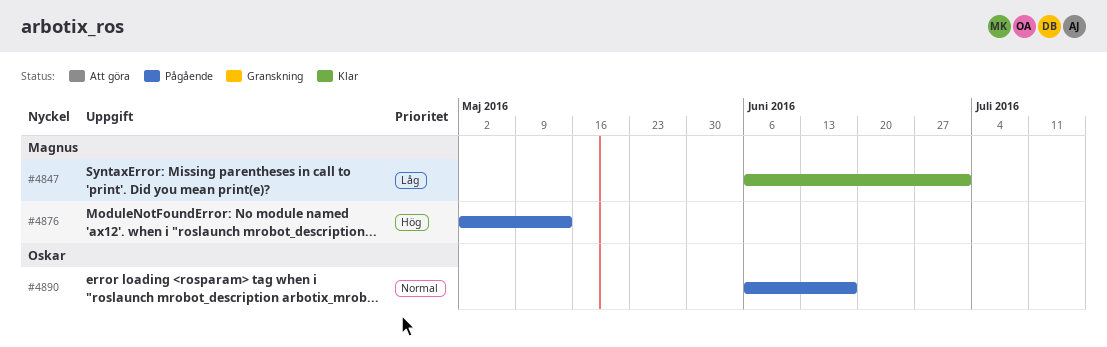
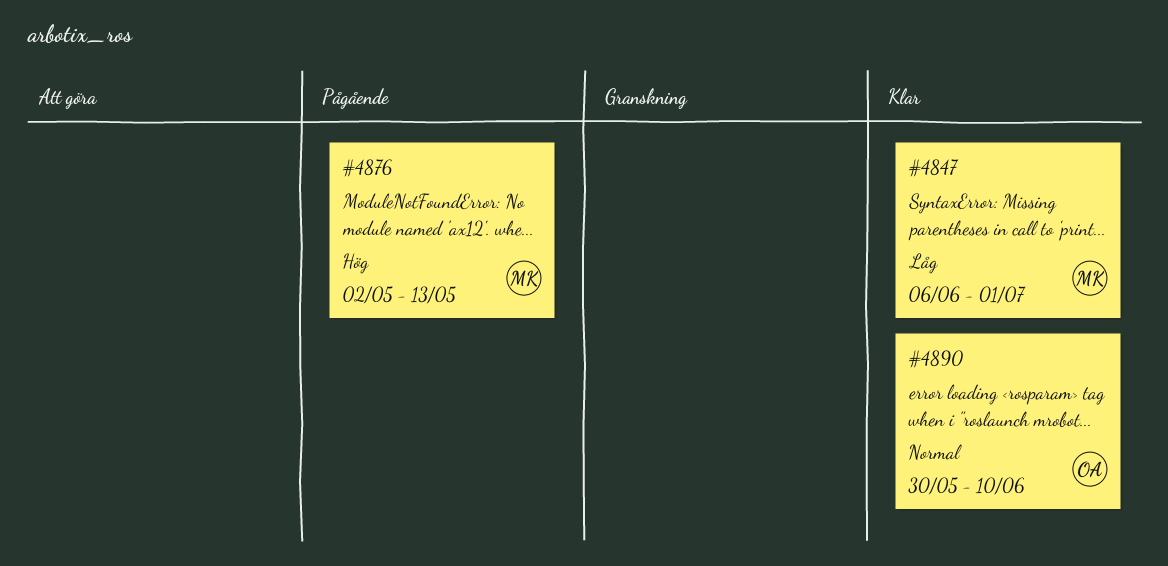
#4890, status: Pågående -> Klar
#4890, start: Jun 6 -> May 30
#4890, due: Jun 17 -> Jun 10

